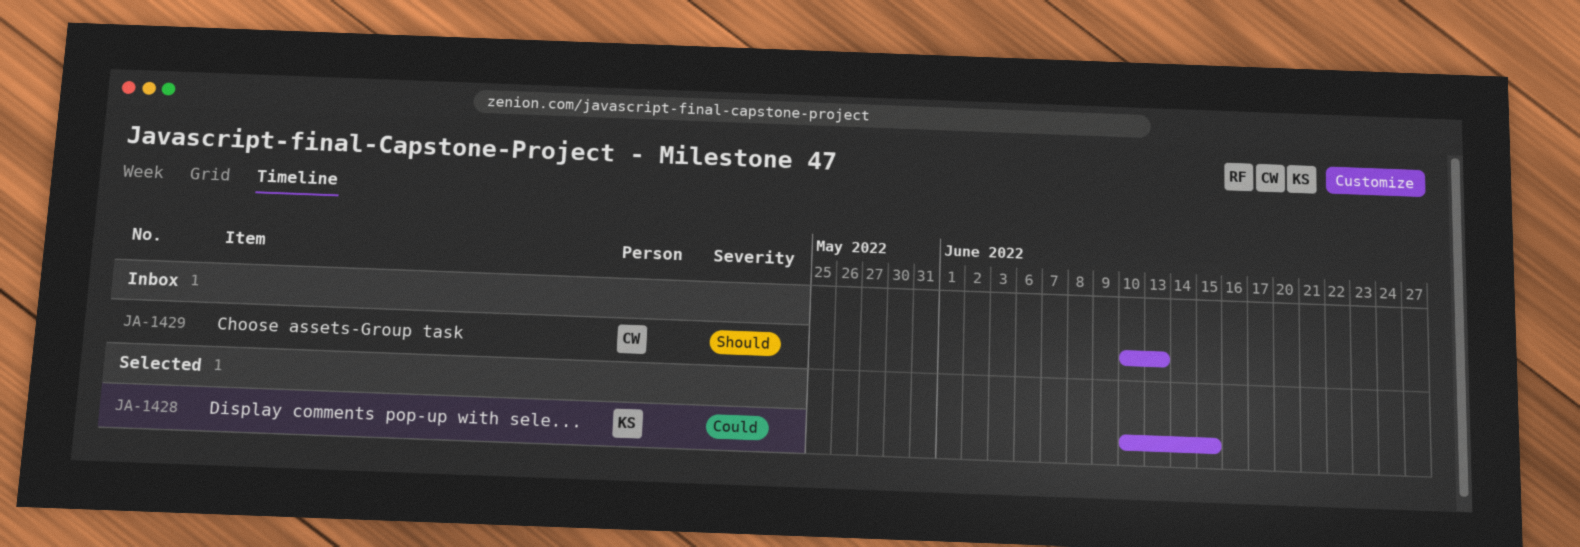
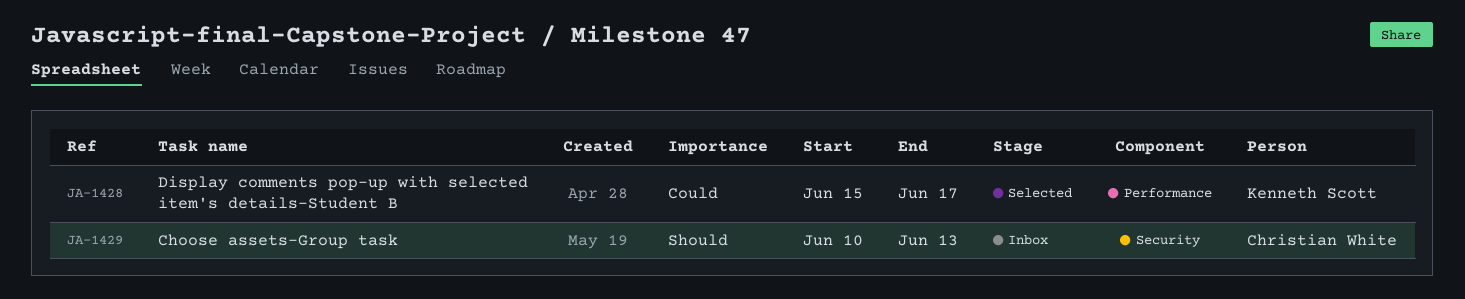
JA-1428, start: Jun 10 -> Jun 15
JA-1428, due: Jun 15 -> Jun 17

